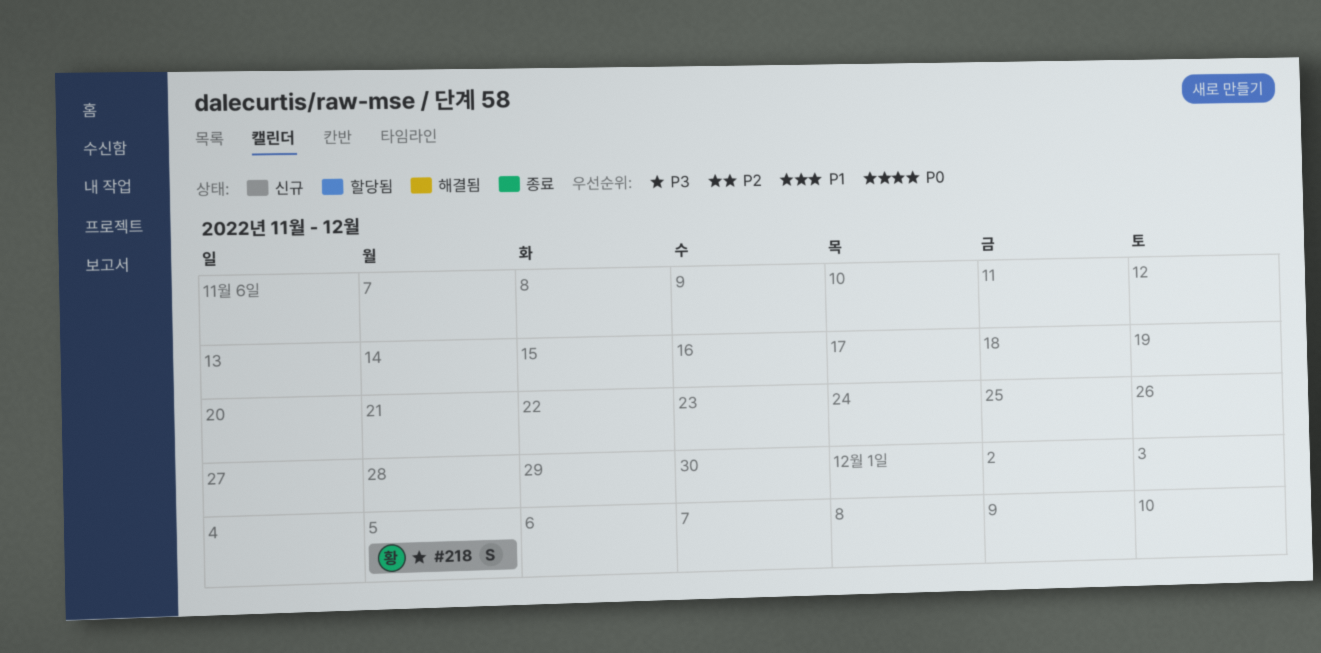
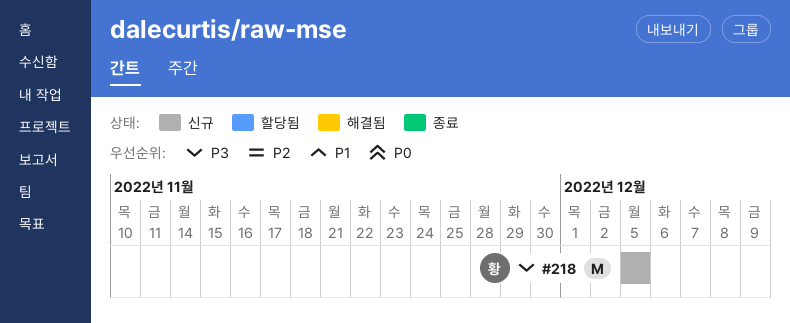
#218, estimate: S -> M

